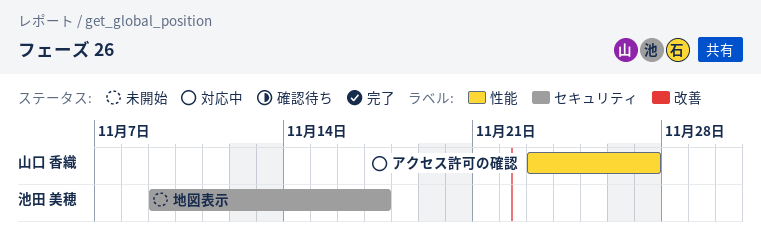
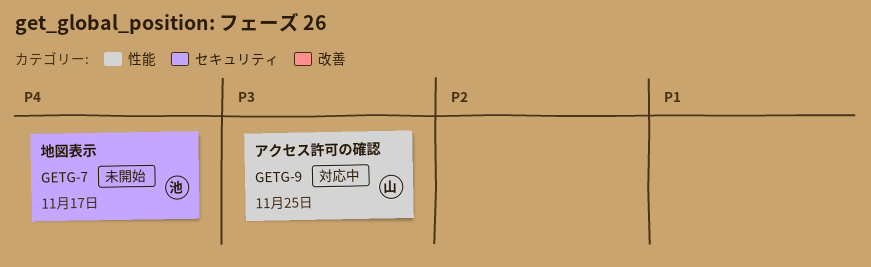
アクセス許可の確認, due: Nov 27 -> Nov 25

